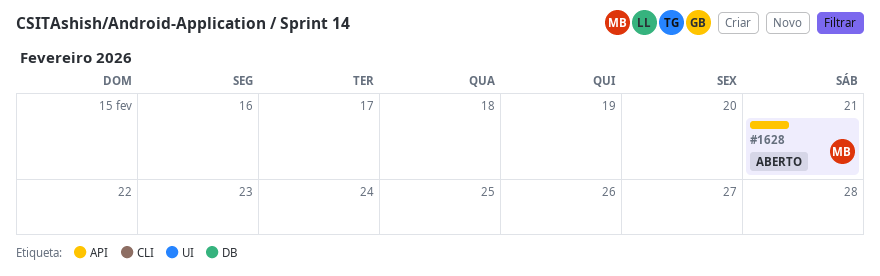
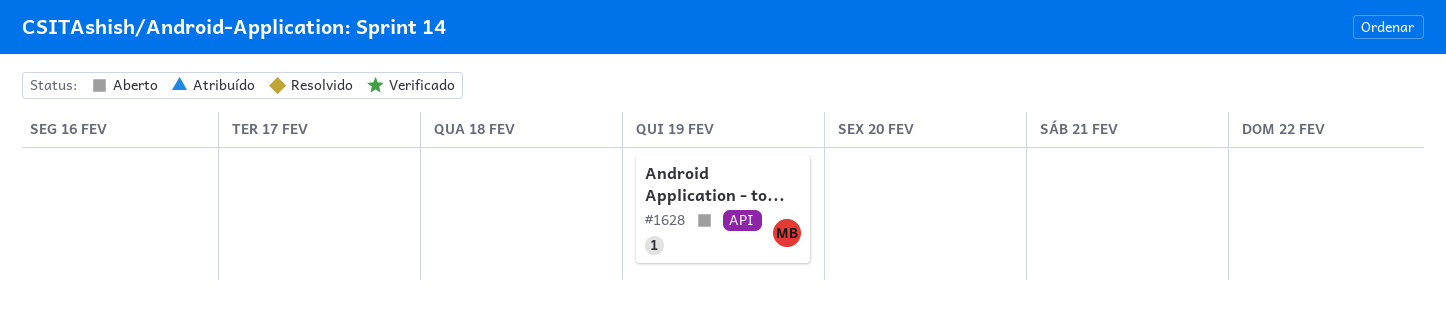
#1628, due: Feb 21 -> Feb 19

